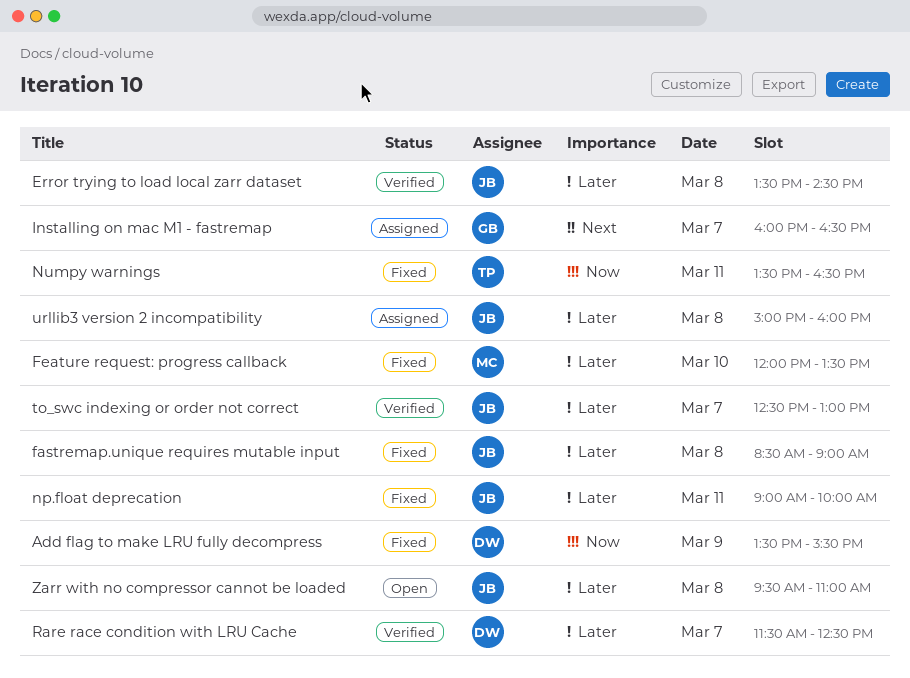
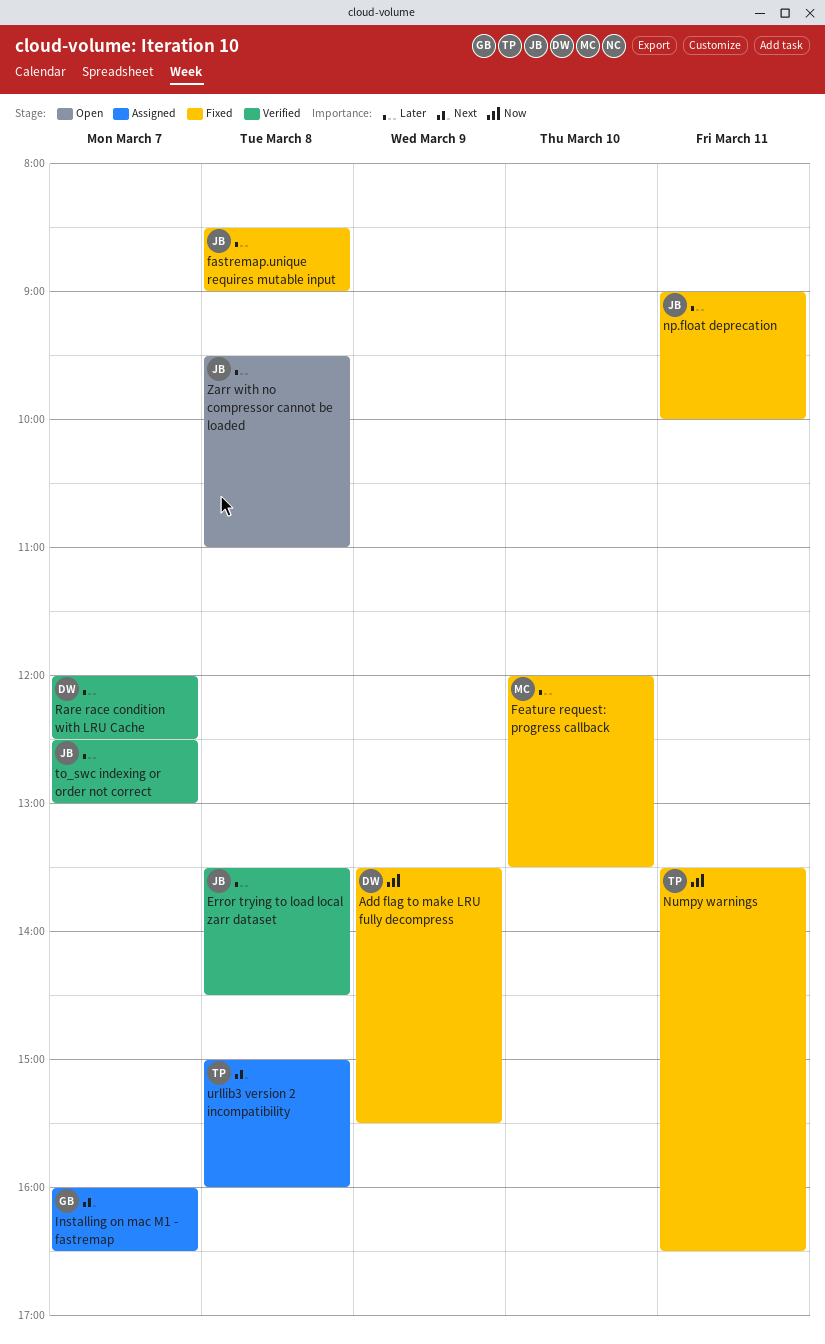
Rare race condition with LRU Cache, begins: 11:30 -> 12:00
urllib3 version 2 incompatibility, owner: JB -> TP
urllib3 version 2 incompatibility, priority: Later -> Next

